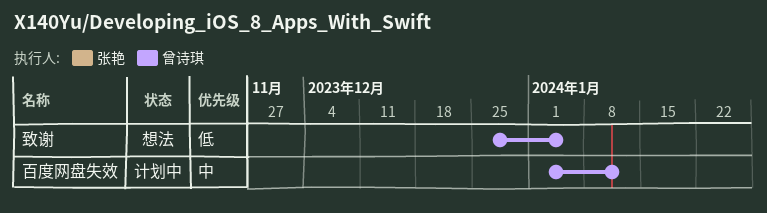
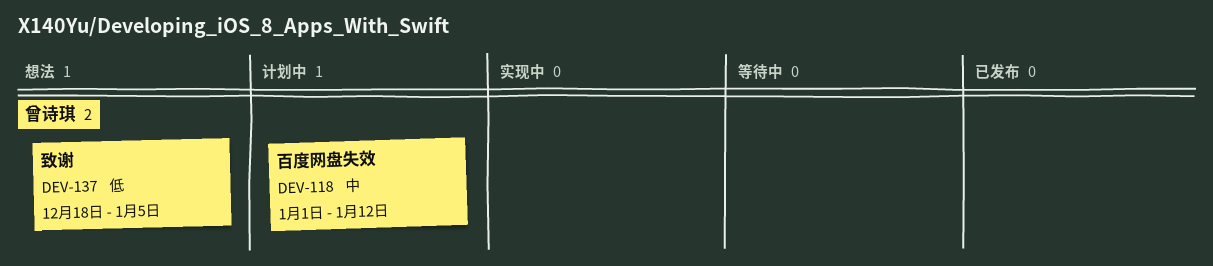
致谢, start: Dec 25 -> Dec 18

